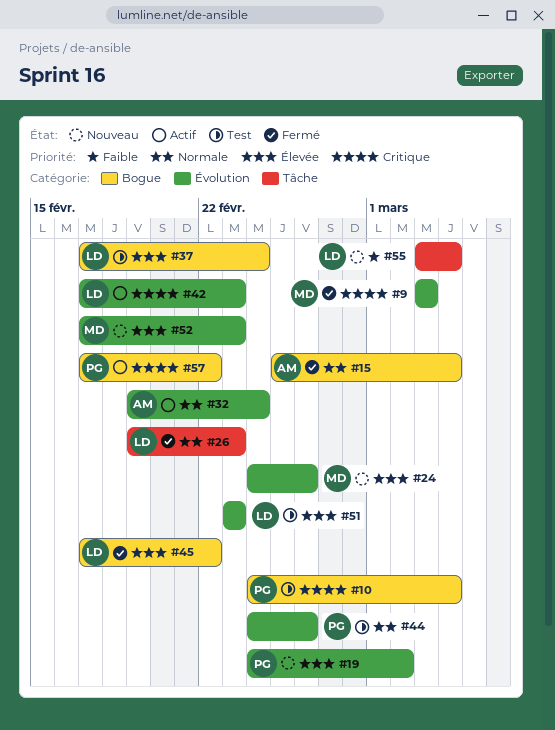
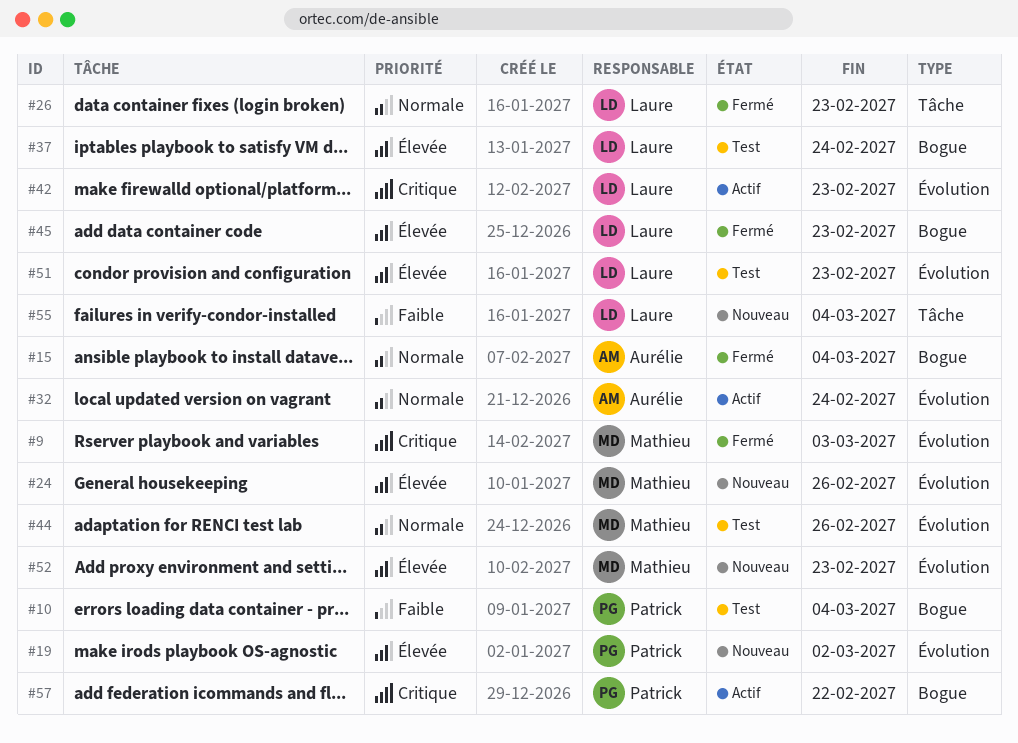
#10, priority: Critique -> Faible
#44, owner: Patrick -> Mathieu
#45, due: Feb 22 -> Feb 23

